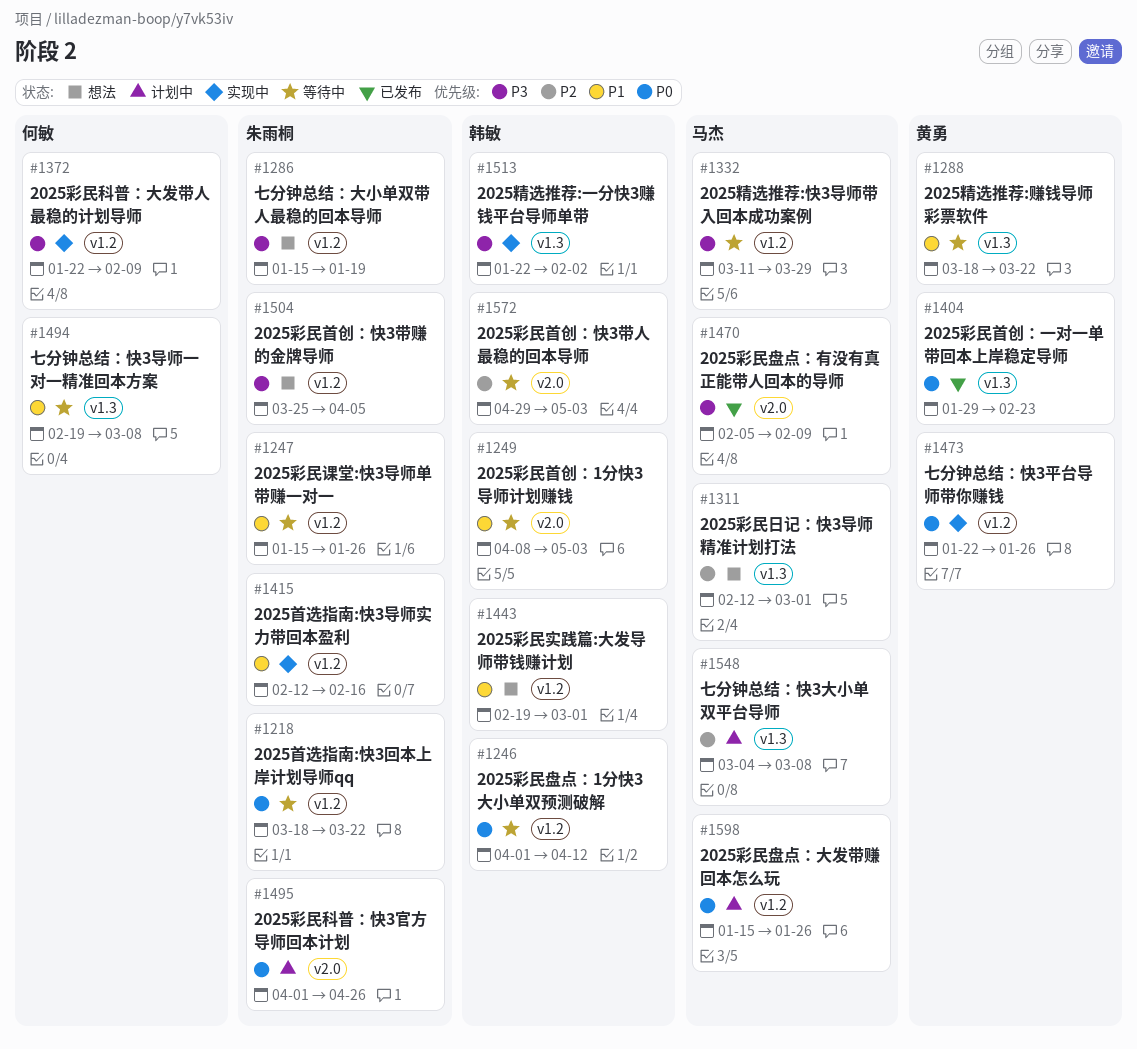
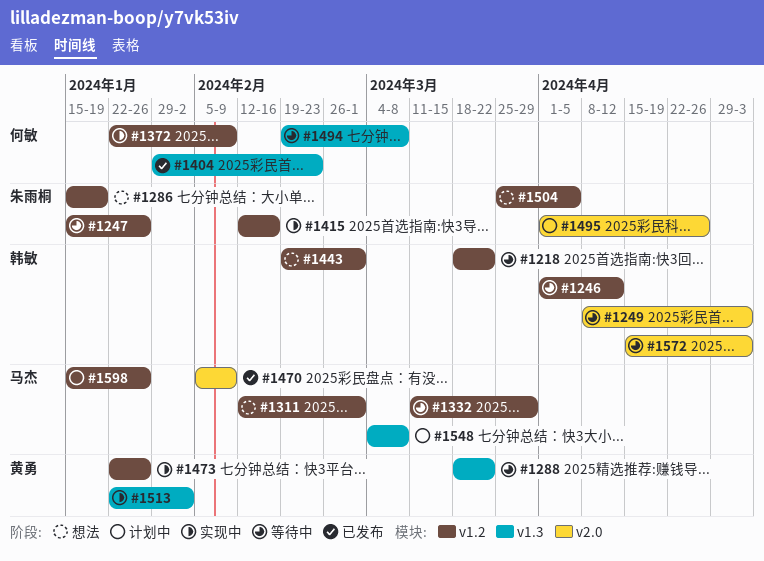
#1218, owner: 朱雨桐 -> 韩敏
#1311, label: v1.3 -> v1.2
#1404, owner: 黄勇 -> 何敏
#1513, owner: 韩敏 -> 黄勇
#1572, start: Apr 29 -> Apr 15

